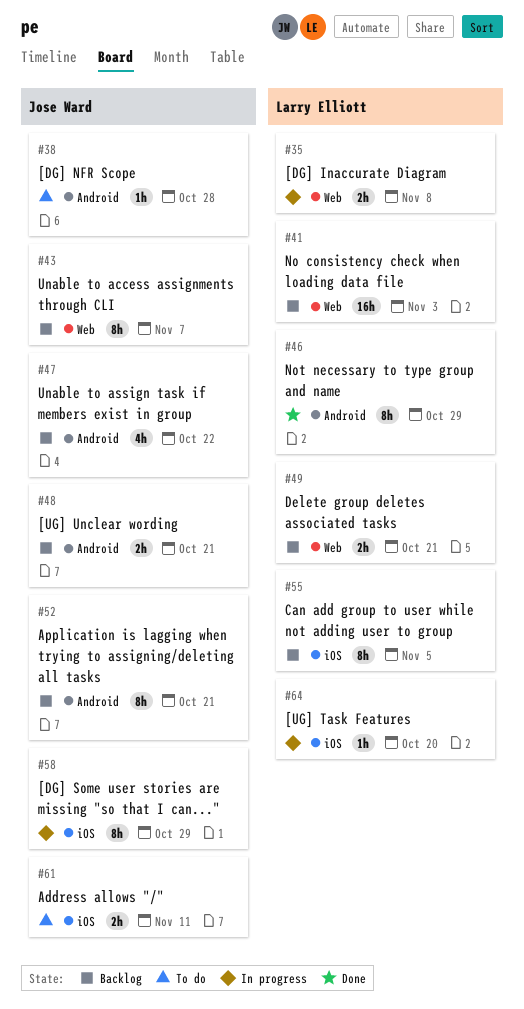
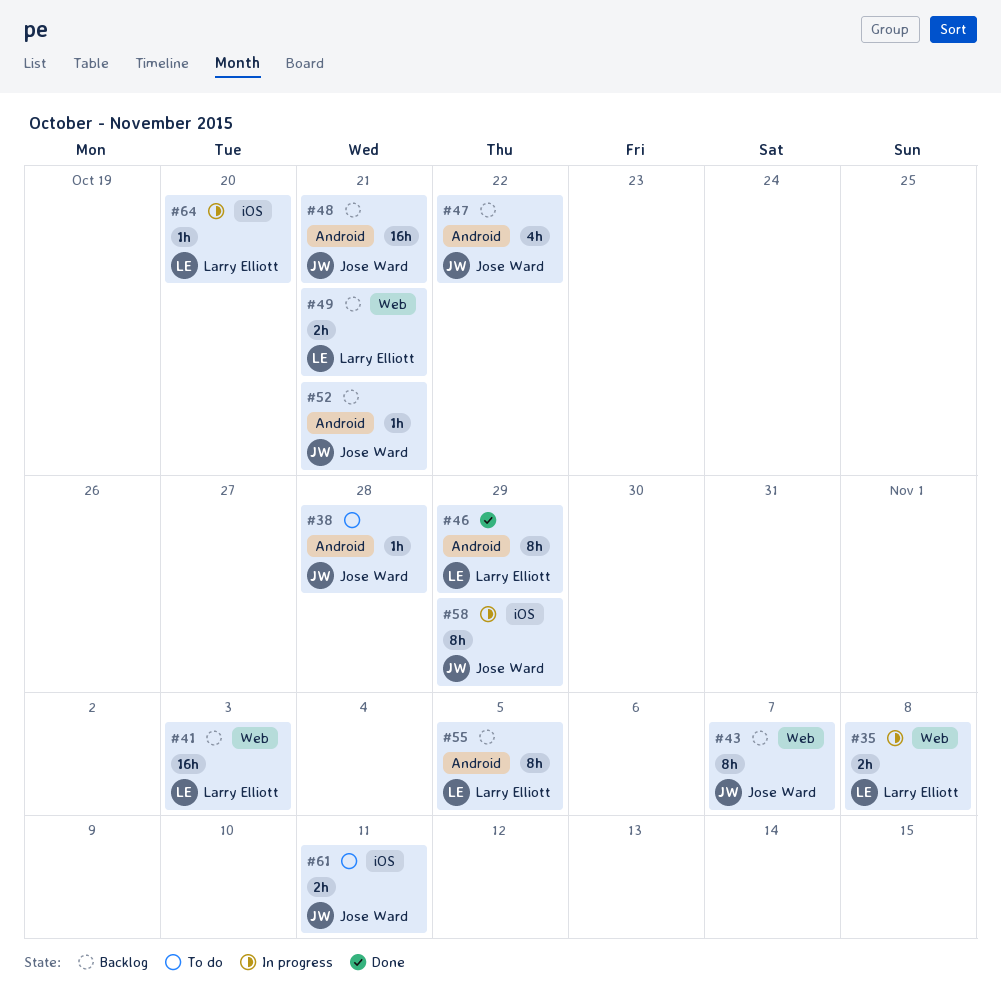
#48, estimate: 2h -> 16h
#52, estimate: 8h -> 1h
#55, label: iOS -> Android

